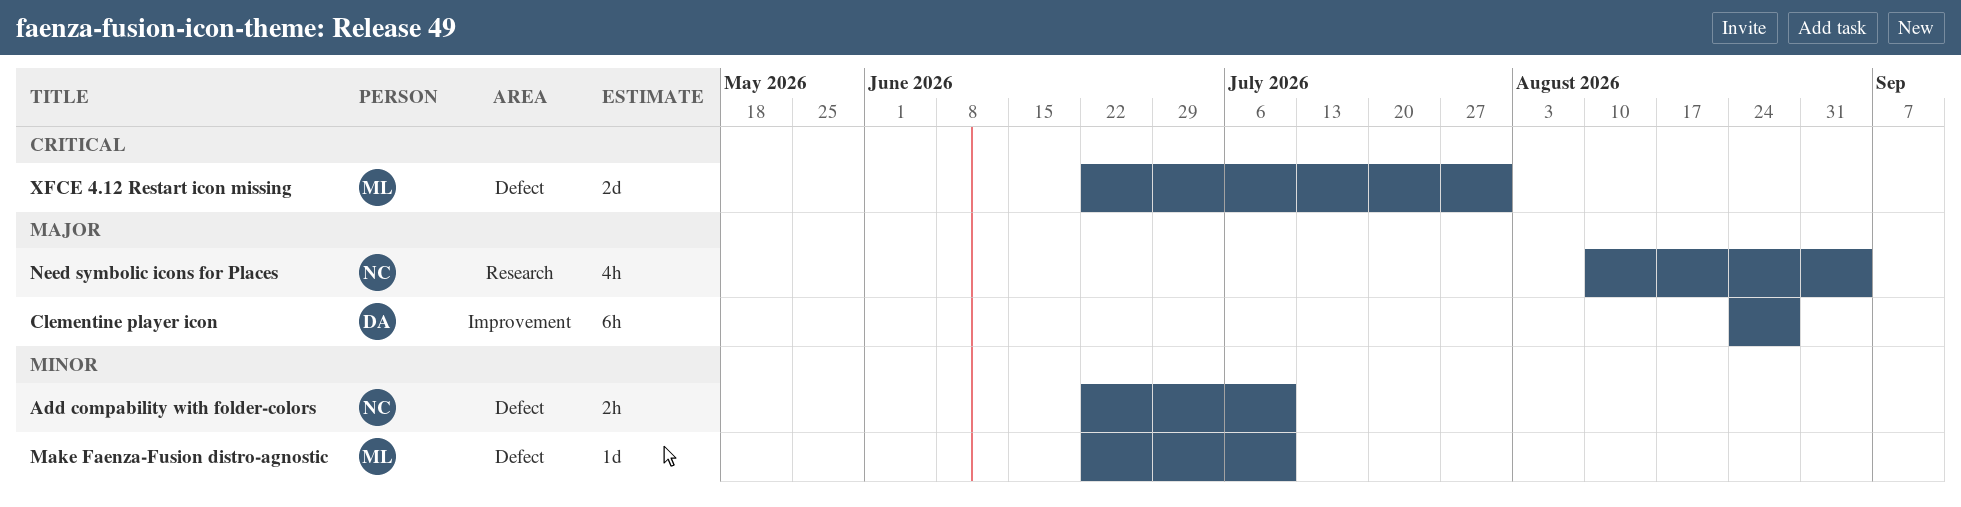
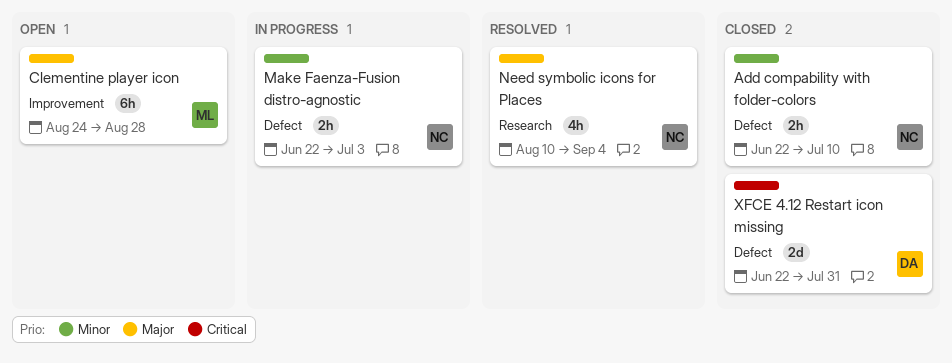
Clementine player icon, owner: DA -> ML
Make Faenza-Fusion distro-agnostic, owner: ML -> NC
Make Faenza-Fusion distro-agnostic, estimate: 1d -> 2h
Make Faenza-Fusion distro-agnostic, due: Jul 10 -> Jul 3
XFCE 4.12 Restart icon missing, owner: ML -> DA

